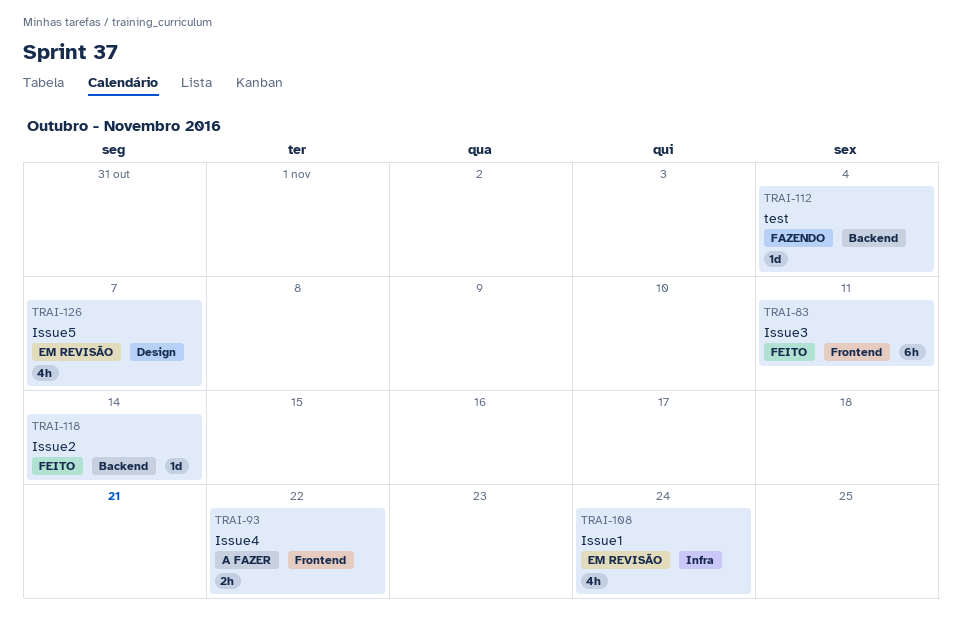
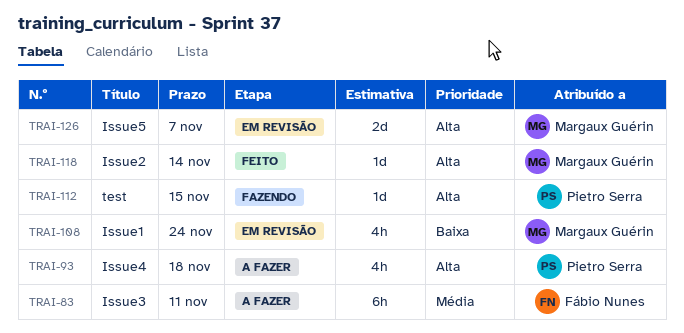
TRAI-83, status: Feito -> A fazer
TRAI-93, estimate: 2h -> 4h
TRAI-93, due: Nov 22 -> Nov 18
TRAI-112, due: Nov 4 -> Nov 15
TRAI-126, estimate: 4h -> 2d

